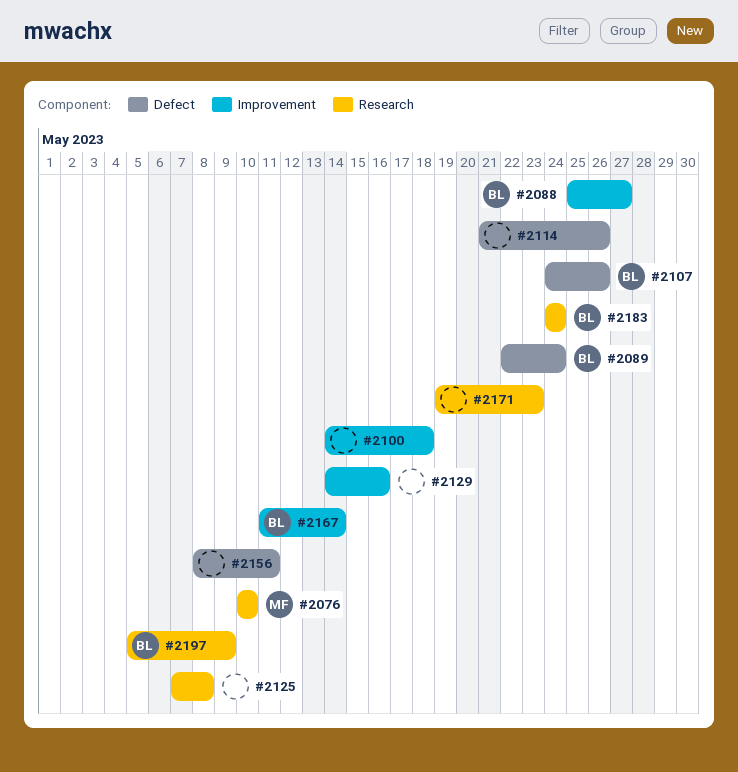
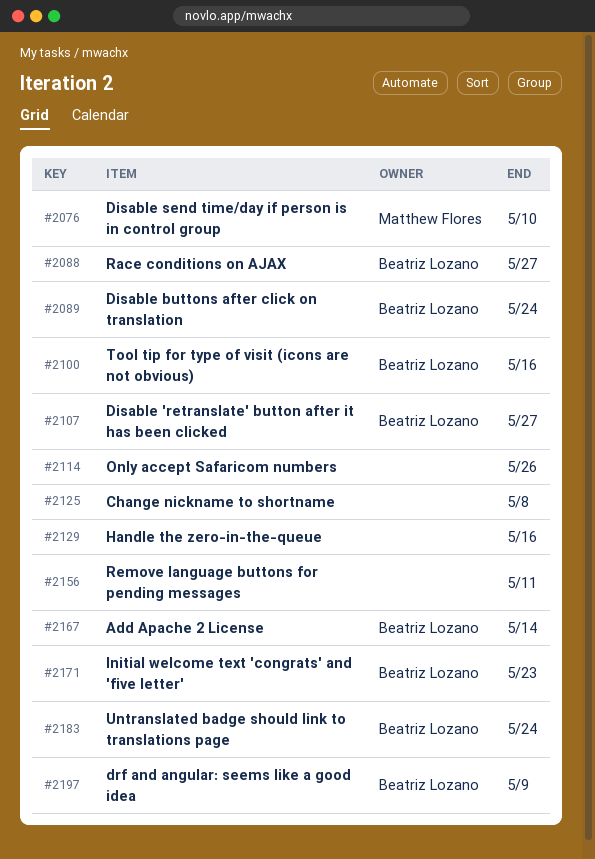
#2100, owner: none -> Beatriz Lozano
#2100, due: May 18 -> May 16
#2107, due: May 26 -> May 27
#2171, owner: none -> Beatriz Lozano

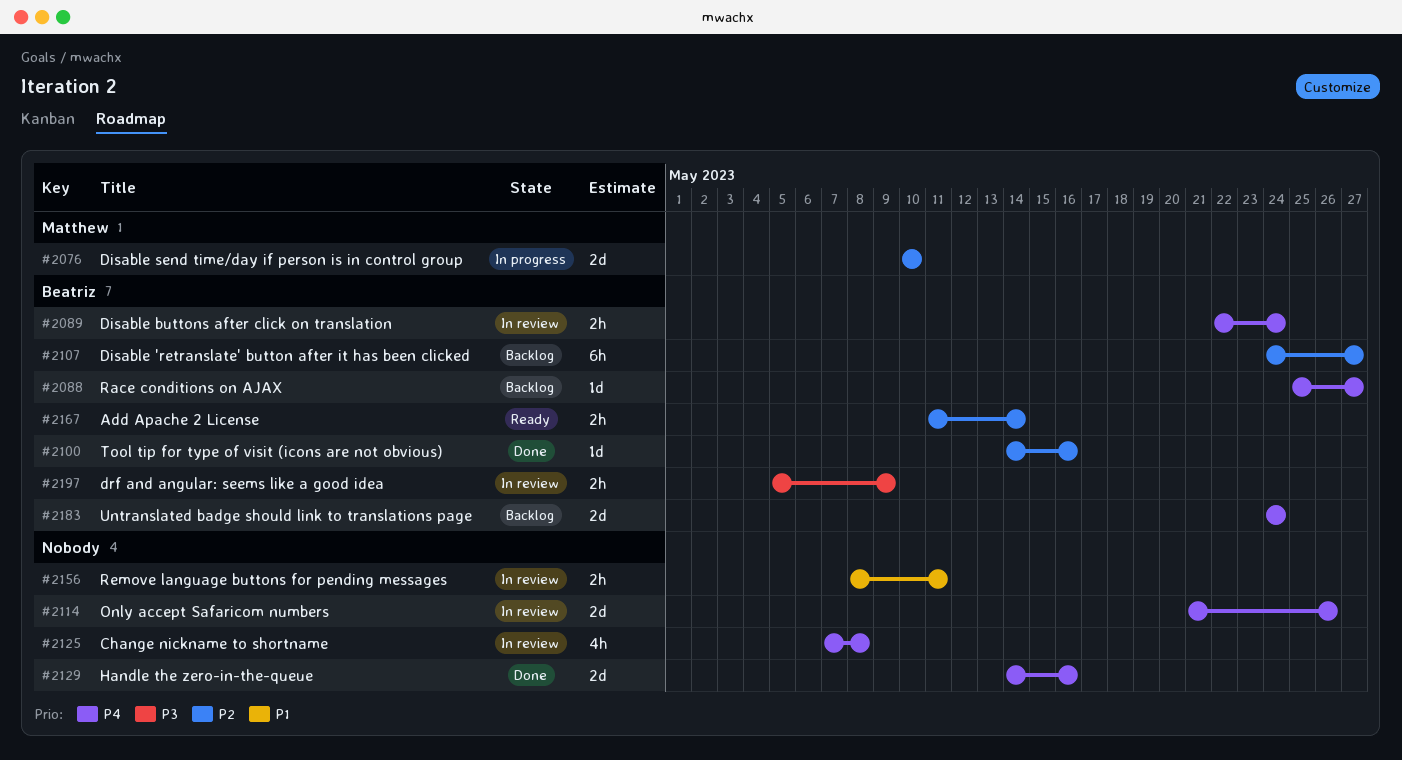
#2171: present -> none

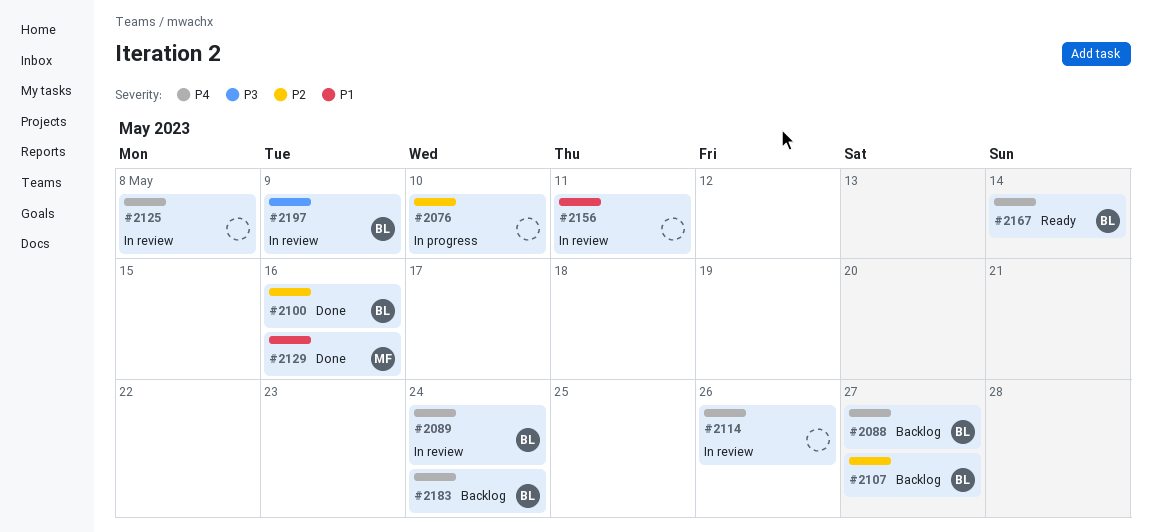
#2076, owner: Matthew -> none
#2129, owner: none -> Matthew
#2129, priority: P4 -> P1
#2167, priority: P2 -> P4

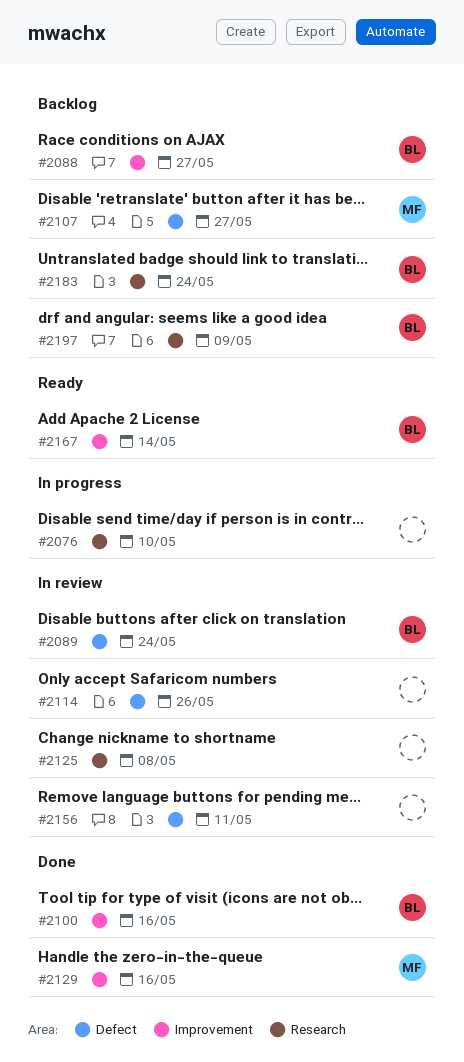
#2107, owner: BL -> MF
#2197, status: In review -> Backlog

